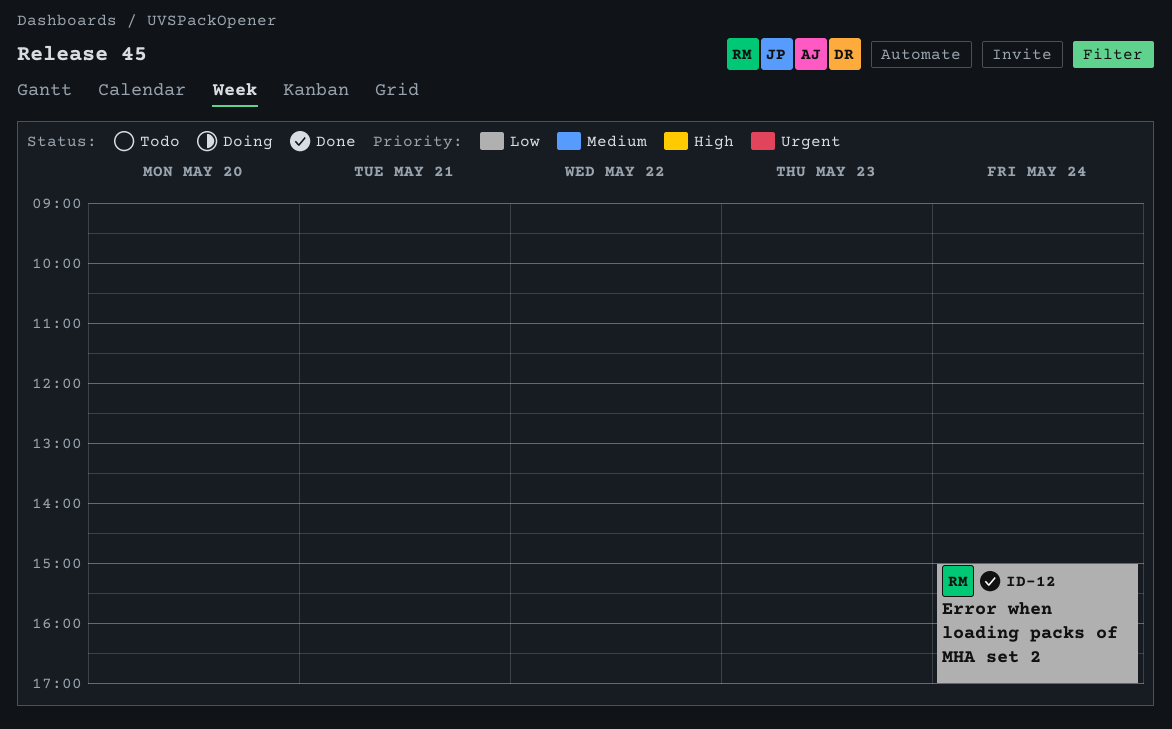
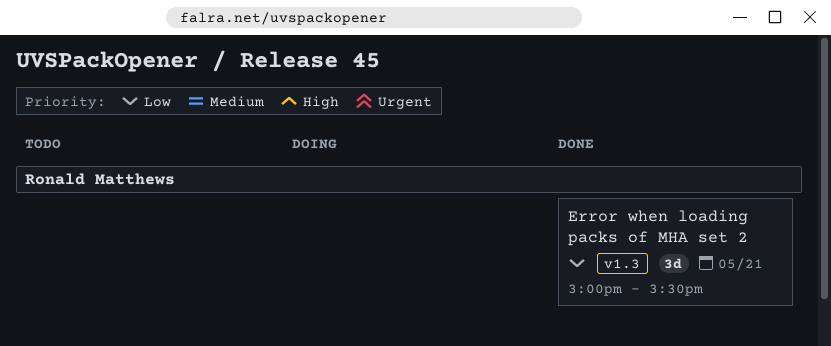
Error when loading packs of MHA set 2, day: May 24 -> May 21
Error when loading packs of MHA set 2, ends: 17:00 -> 15:30

